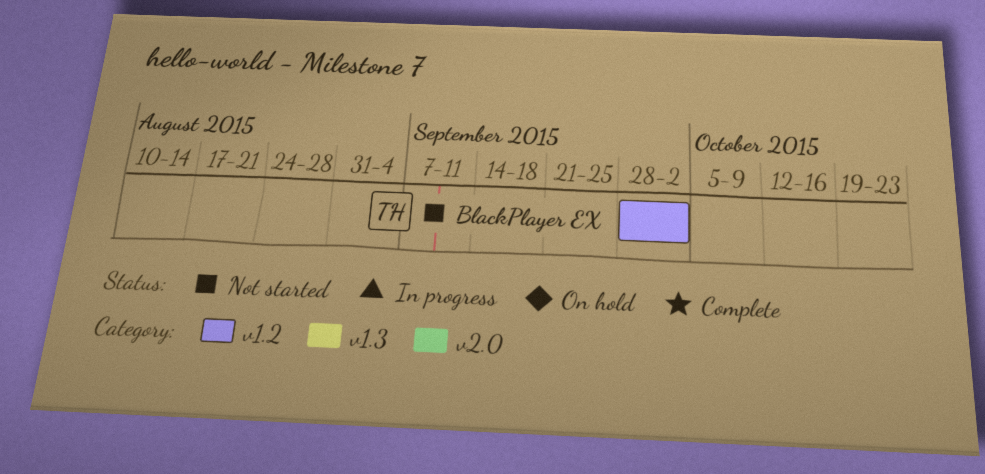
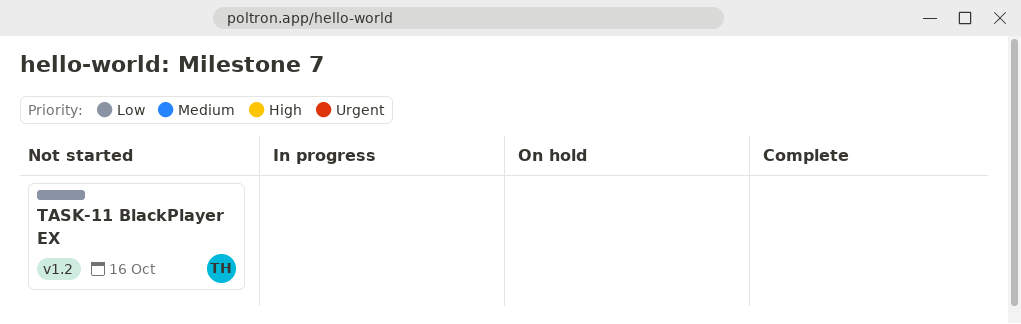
BlackPlayer EX, due: Oct 2 -> Oct 16

